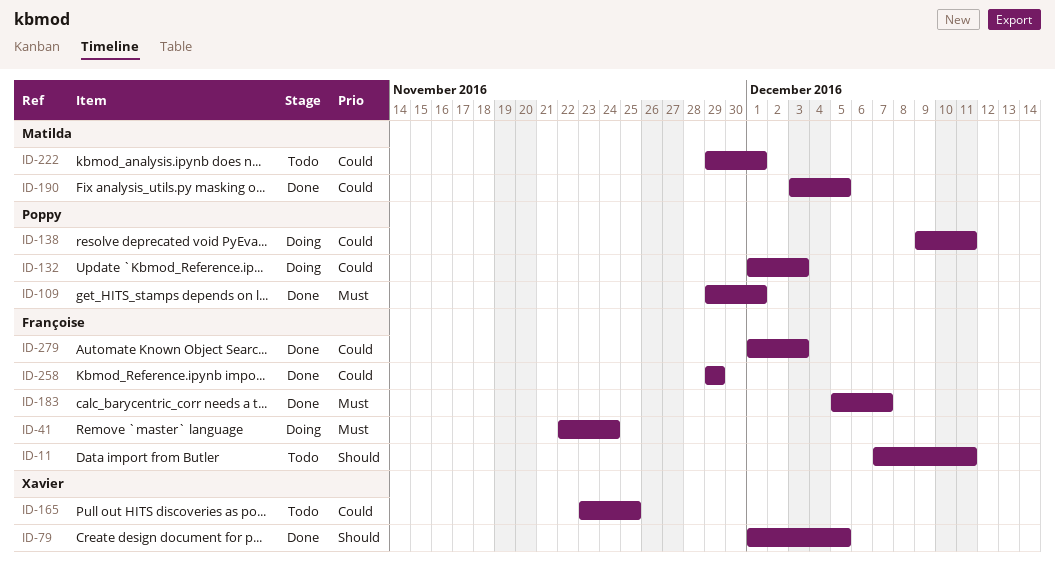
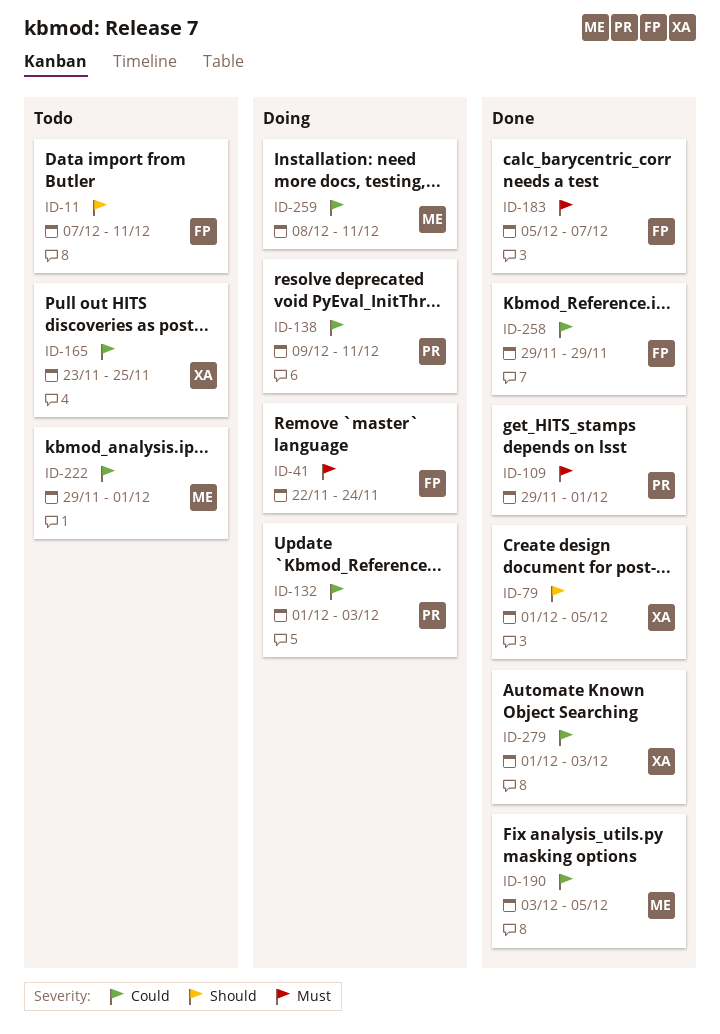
ID-259: none -> present
ID-279, owner: Françoise -> Xavier

